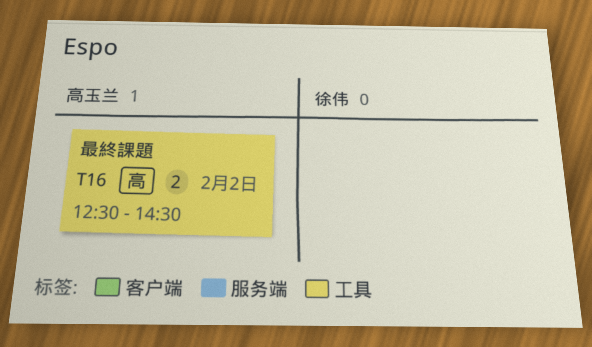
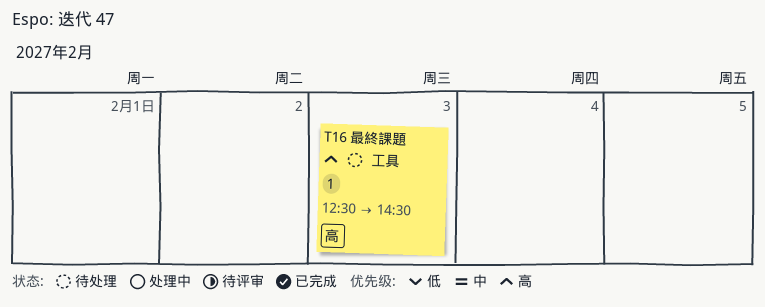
T16, estimate: 2 -> 1
T16, day: Feb 2 -> Feb 3

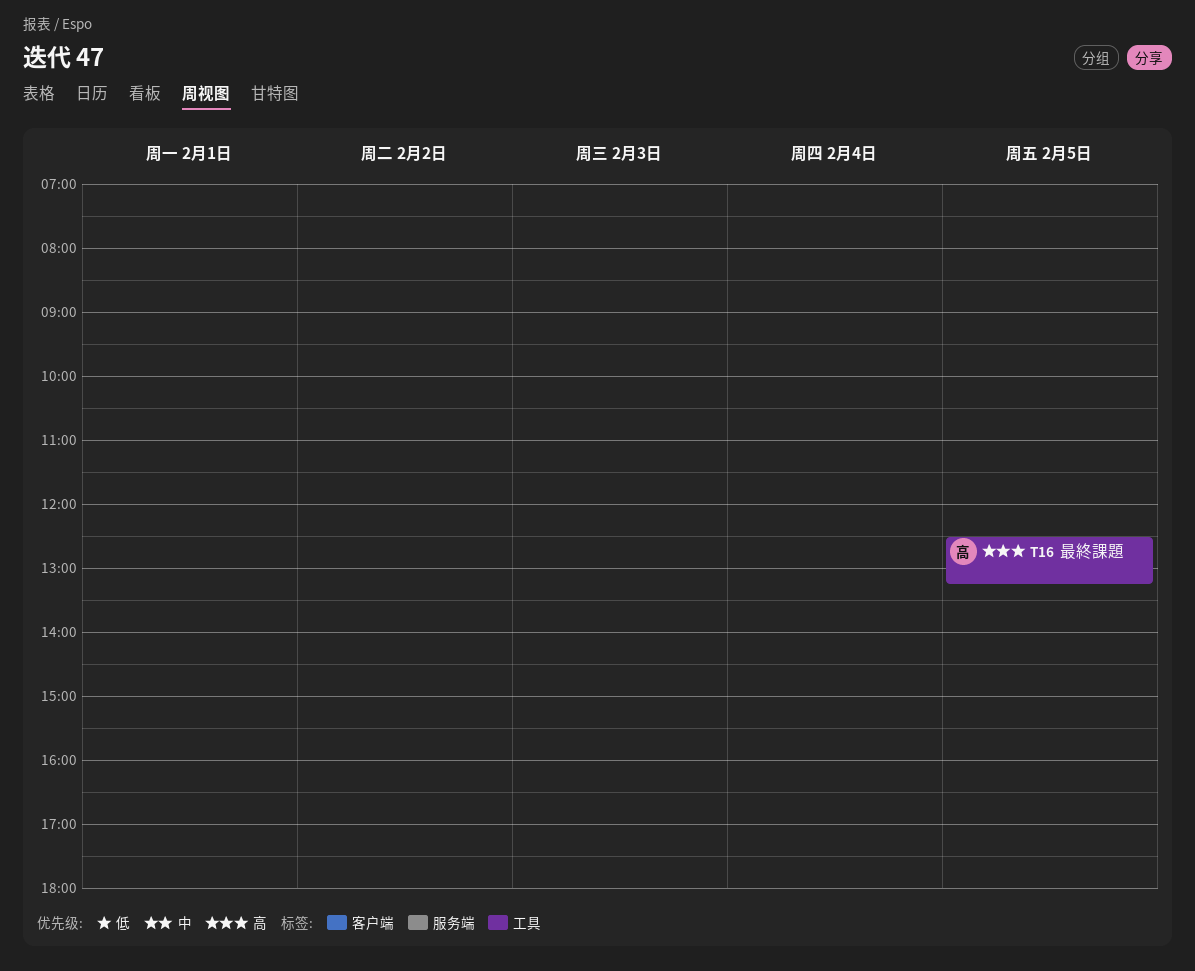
T16, day: Feb 3 -> Feb 5
T16, ends: 14:30 -> 13:15

